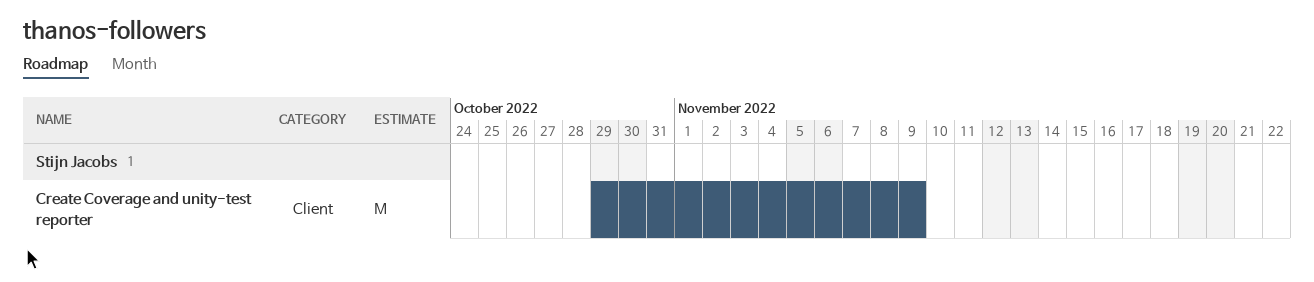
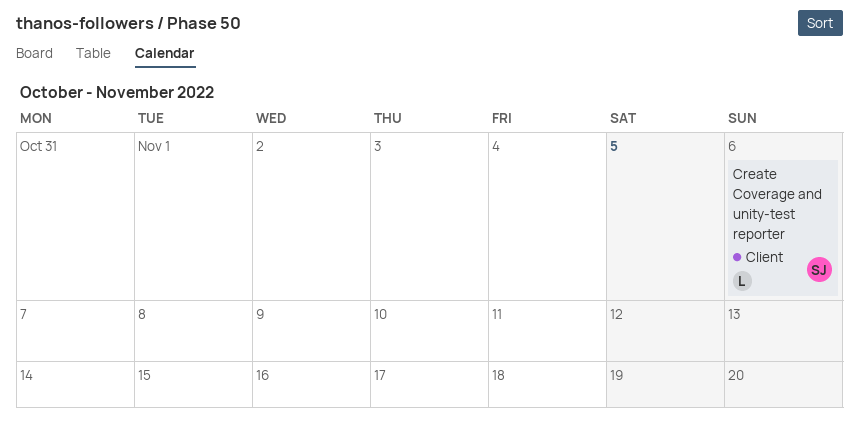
Create Coverage and unity-test reporter, estimate: M -> L
Create Coverage and unity-test reporter, due: Nov 9 -> Nov 6

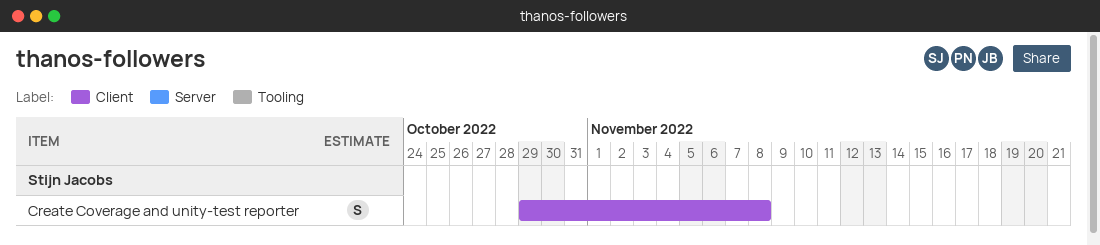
Create Coverage and unity-test reporter, estimate: L -> S
Create Coverage and unity-test reporter, due: Nov 6 -> Nov 8

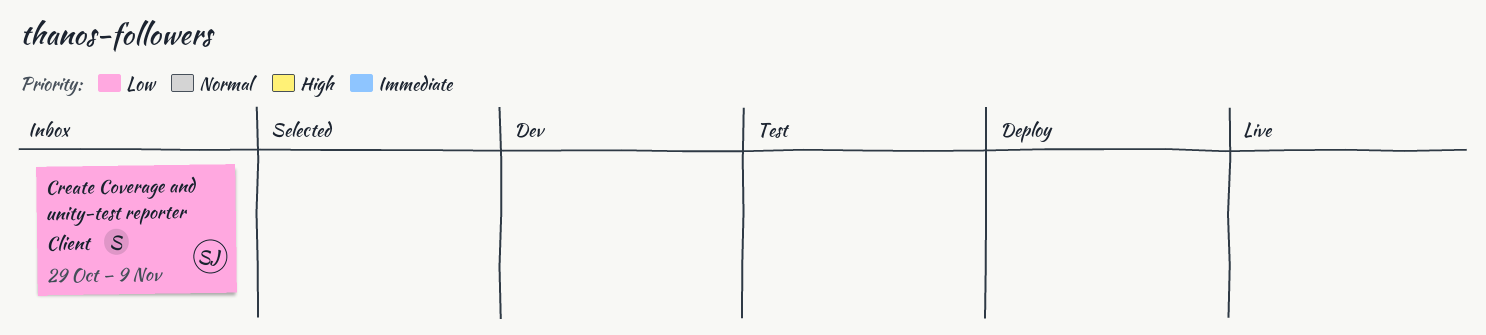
Create Coverage and unity-test reporter, due: Nov 8 -> Nov 9

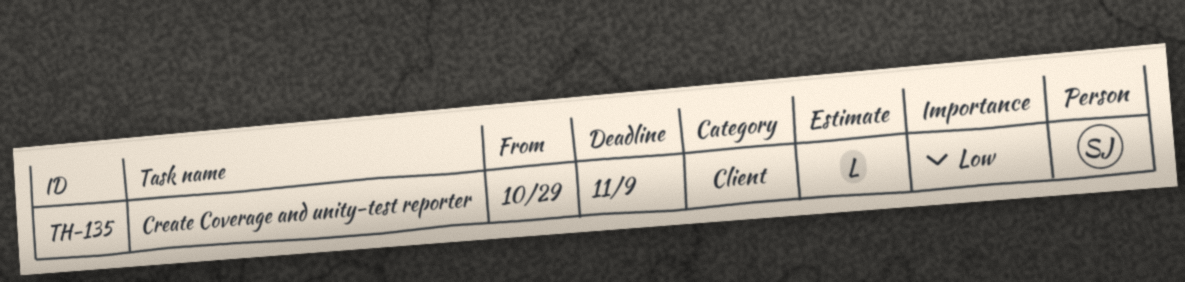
Create Coverage and unity-test reporter, estimate: S -> L

